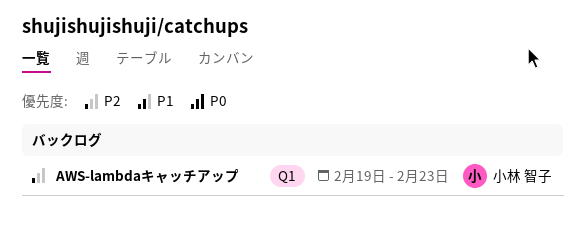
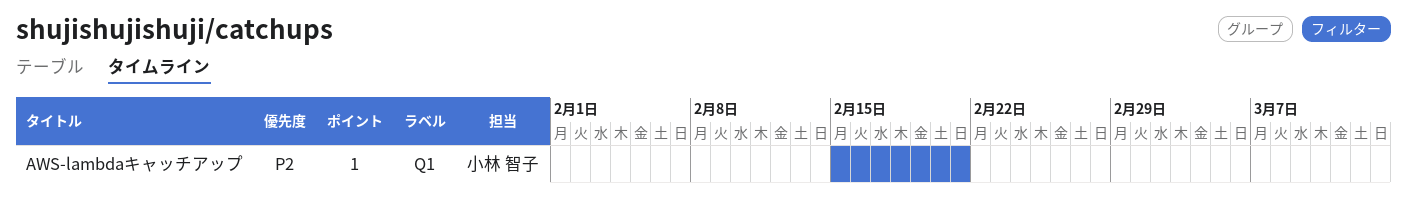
AWS-lambdaキャッチアップ, start: Feb 19 -> Feb 15
AWS-lambdaキャッチアップ, due: Feb 23 -> Feb 21

